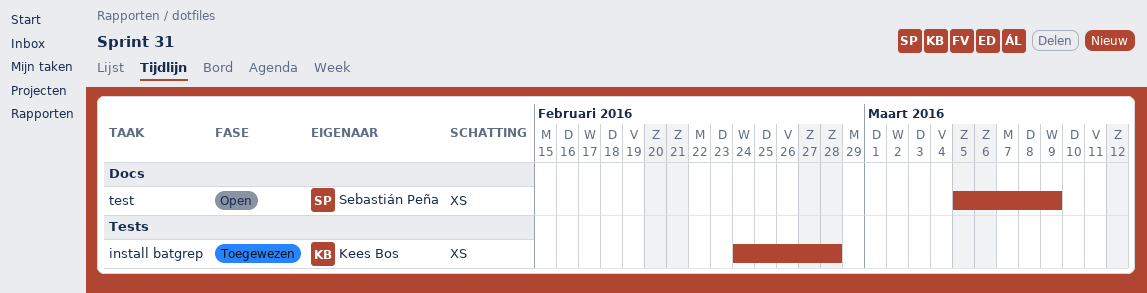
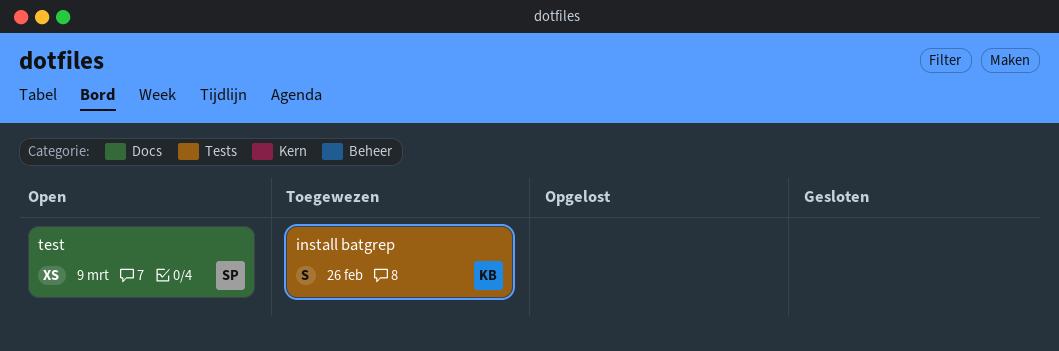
install batgrep, estimate: XS -> S
install batgrep, due: Feb 28 -> Feb 26

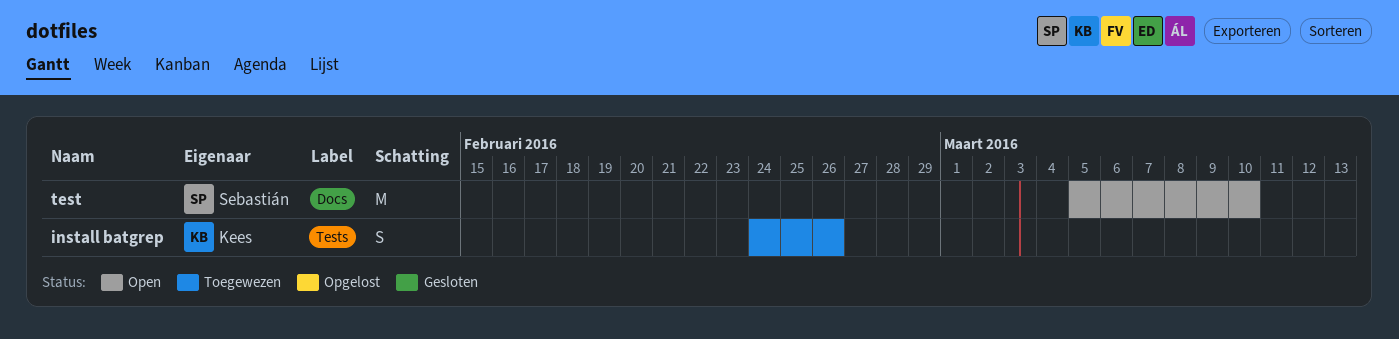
test, estimate: XS -> M
test, due: Mar 9 -> Mar 10

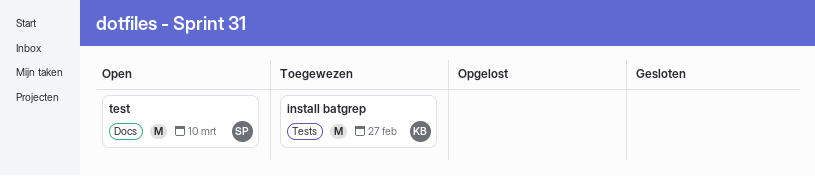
install batgrep, estimate: S -> M
install batgrep, due: Feb 26 -> Feb 27

